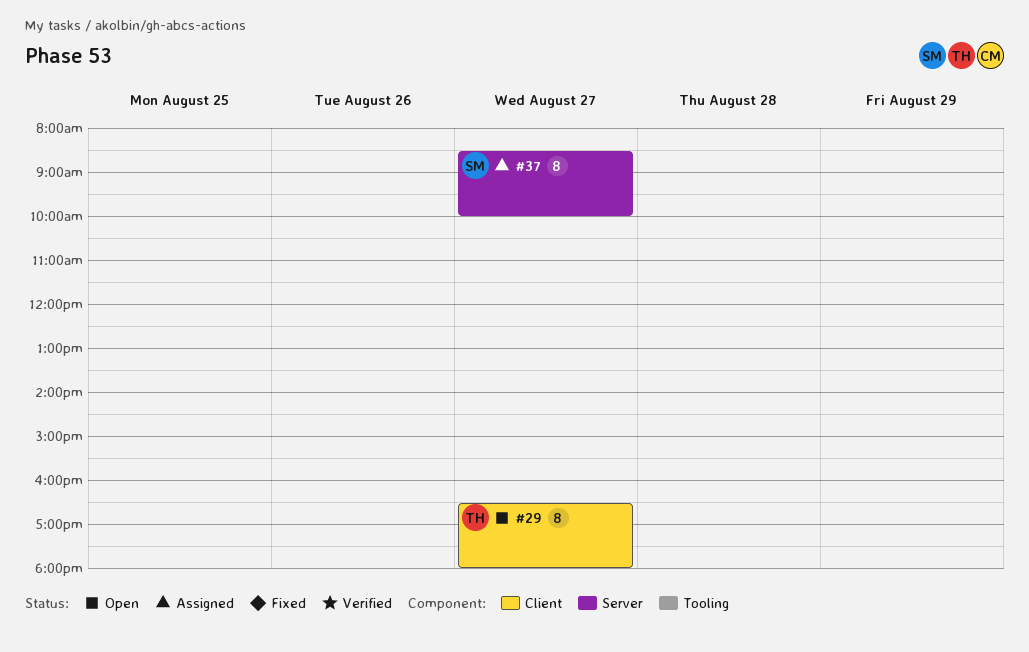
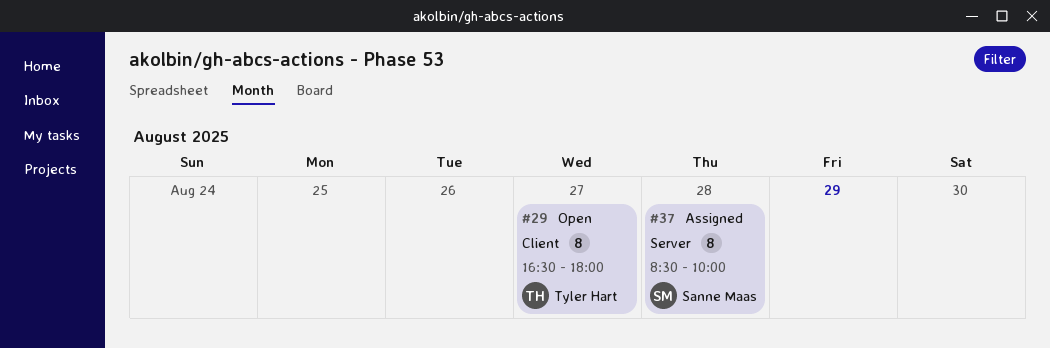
#37, day: Aug 27 -> Aug 28

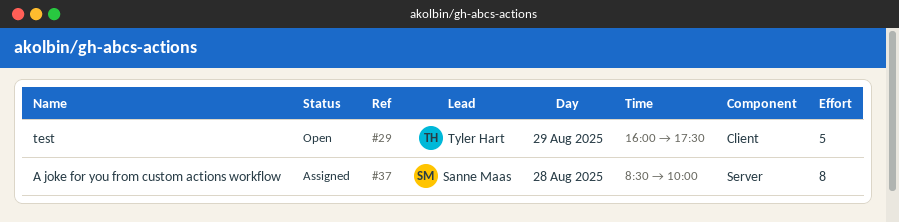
#29, estimate: 8 -> 5
#29, day: Aug 27 -> Aug 29
#29, begins: 16:30 -> 16:00
#29, ends: 18:00 -> 17:30

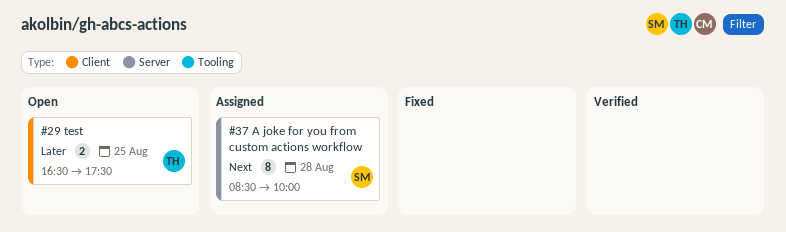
#29, estimate: 5 -> 2
#29, day: Aug 29 -> Aug 25
#29, begins: 16:00 -> 16:30

